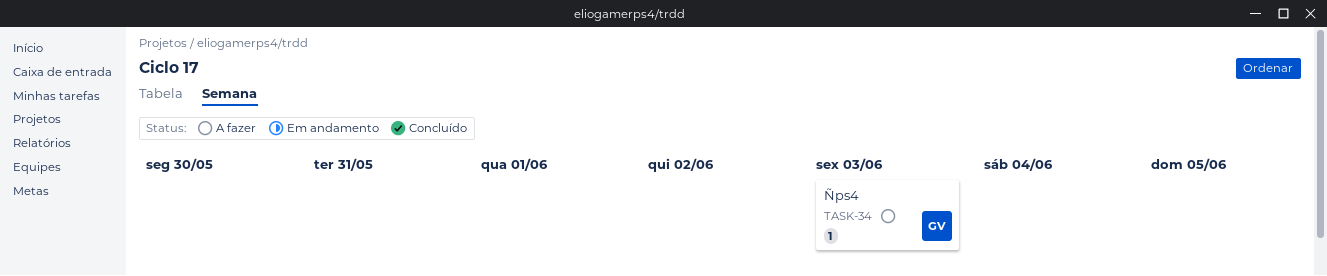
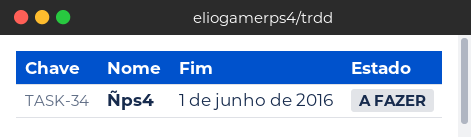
TASK-34, due: Jun 3 -> Jun 1

